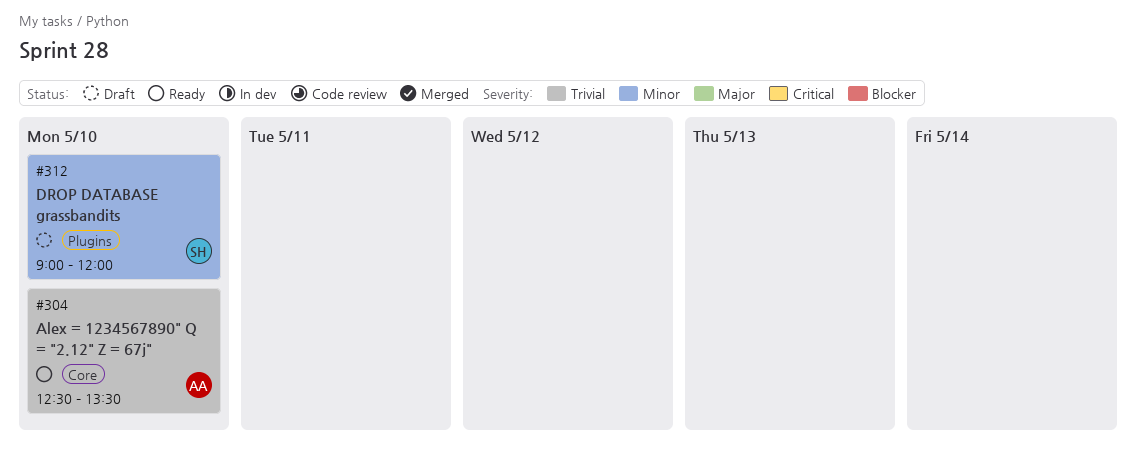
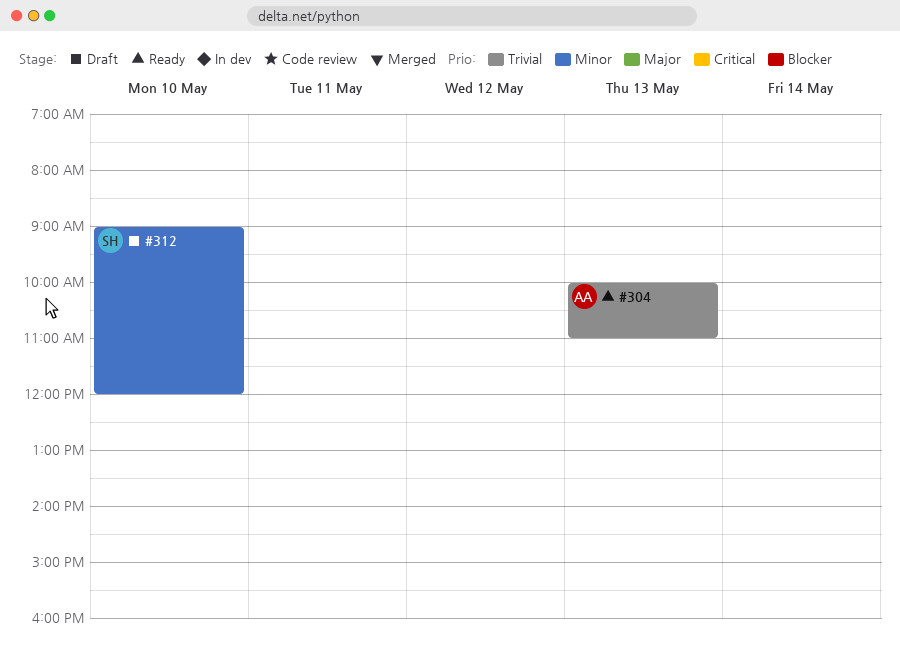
#304, day: May 10 -> May 13
#304, begins: 12:30 -> 10:00
#304, ends: 13:30 -> 11:00

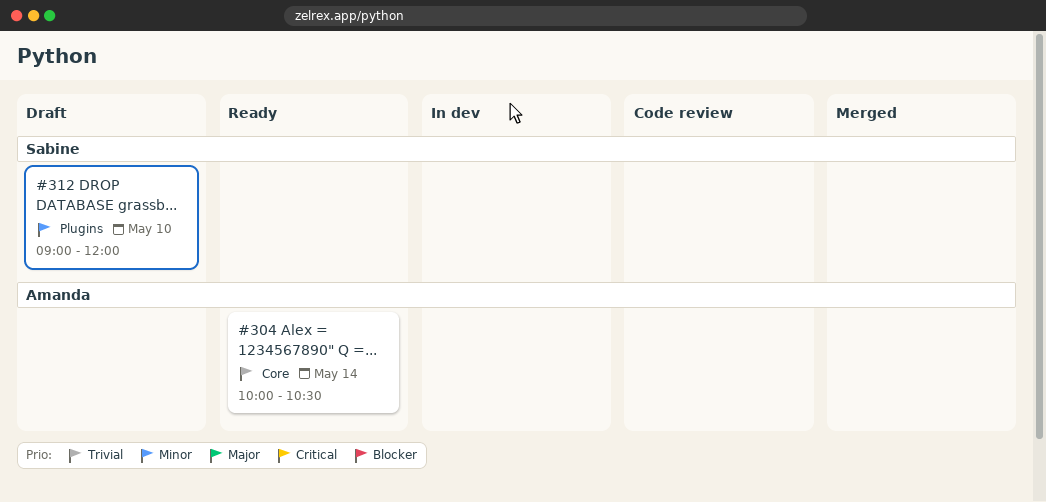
#304, day: May 13 -> May 14
#304, ends: 11:00 -> 10:30

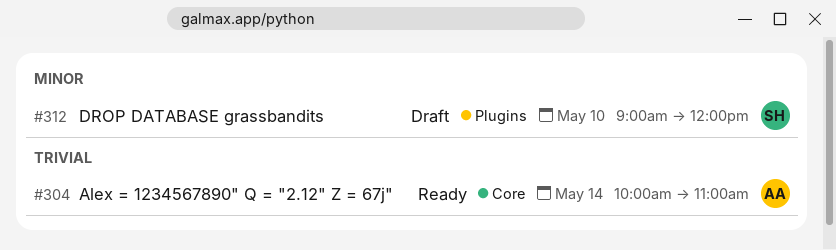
#304, ends: 10:30 -> 11:00

